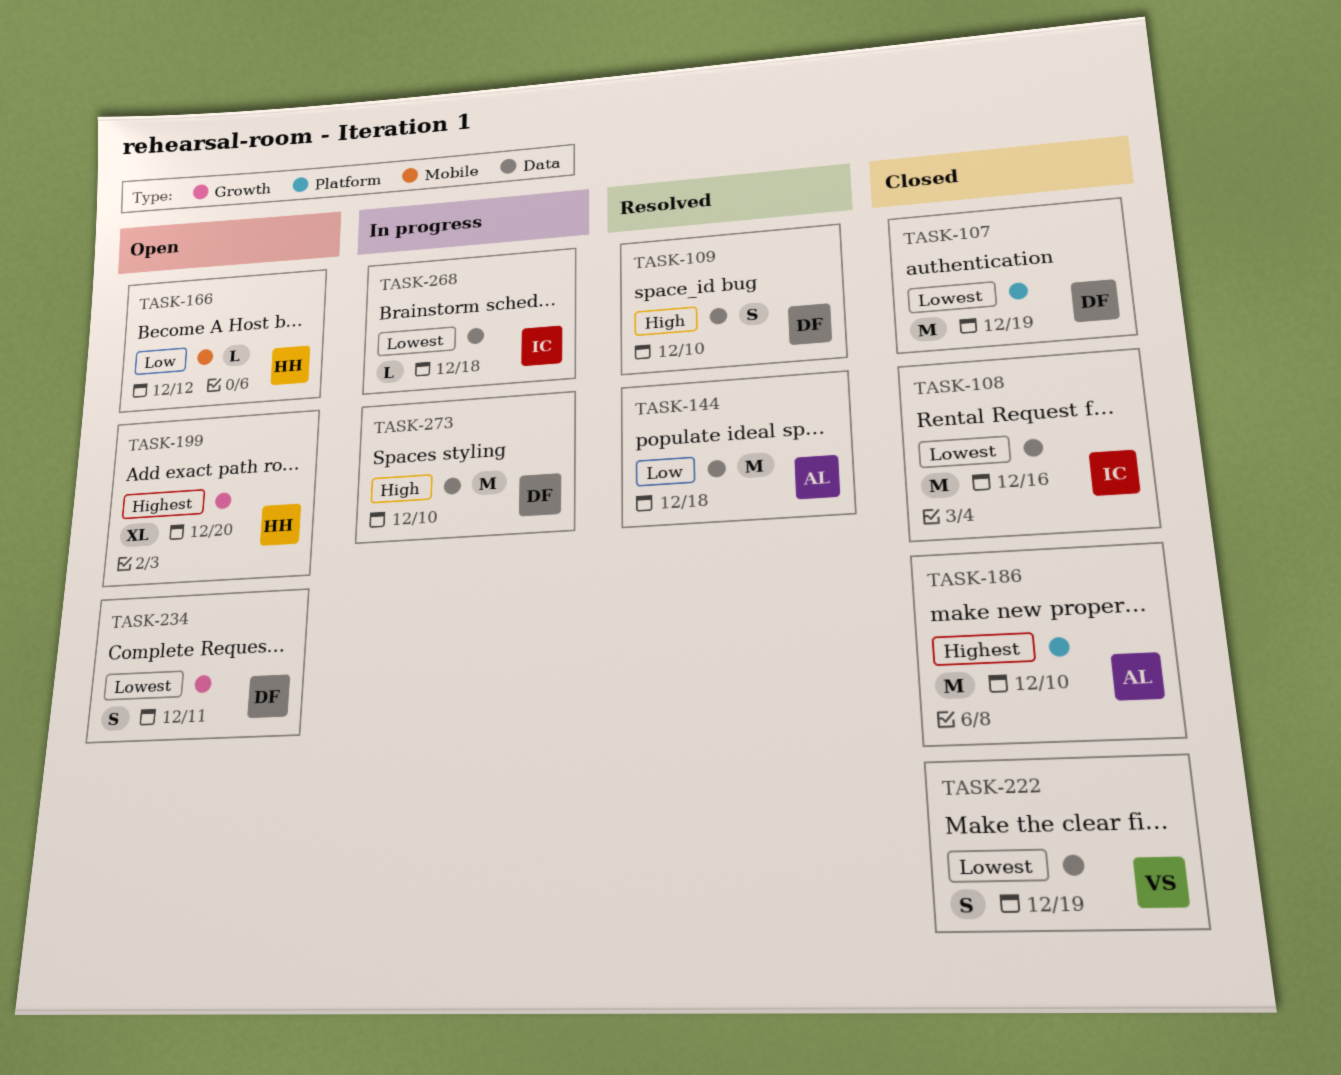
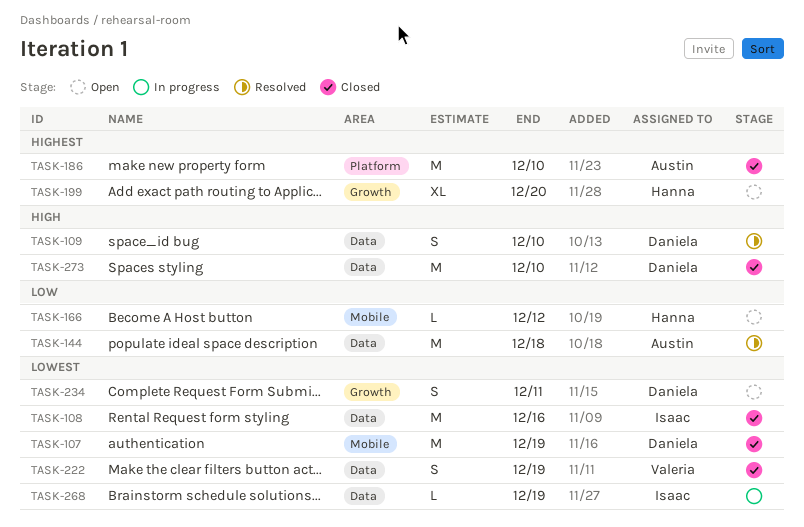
TASK-107, label: Platform -> Mobile
TASK-268, due: Dec 18 -> Dec 19
TASK-273, status: In progress -> Closed

